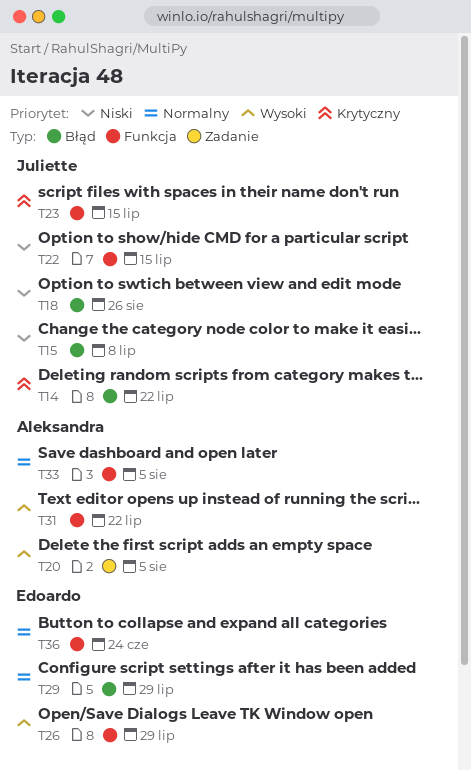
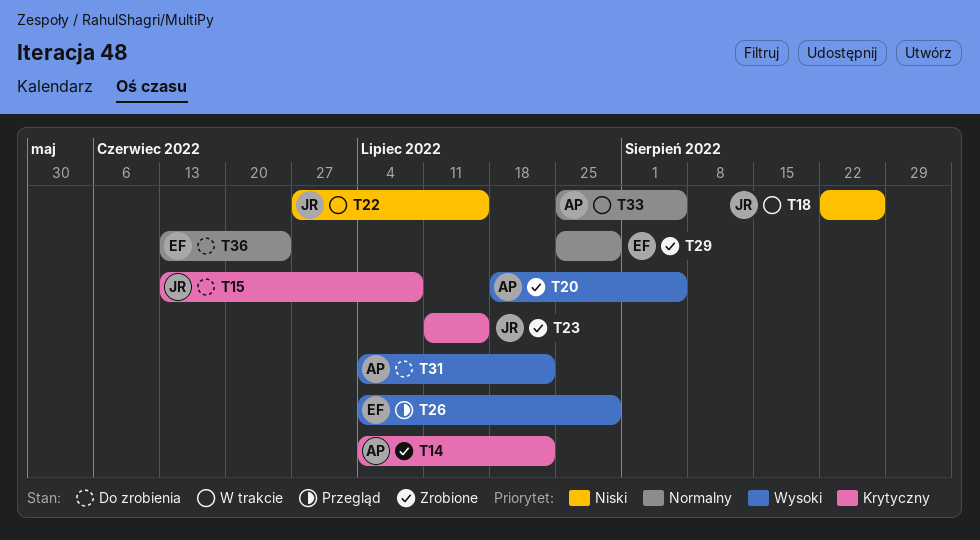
T14, owner: Juliette -> Aleksandra
T15, priority: Niski -> Krytyczny

